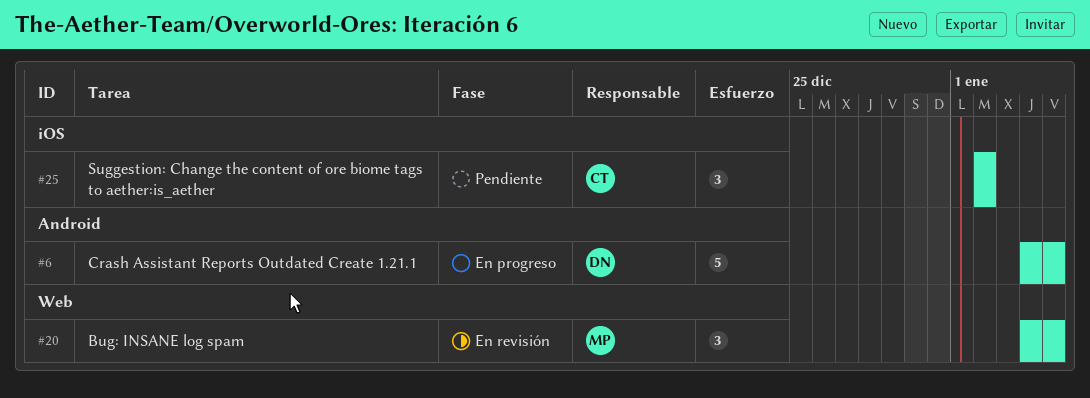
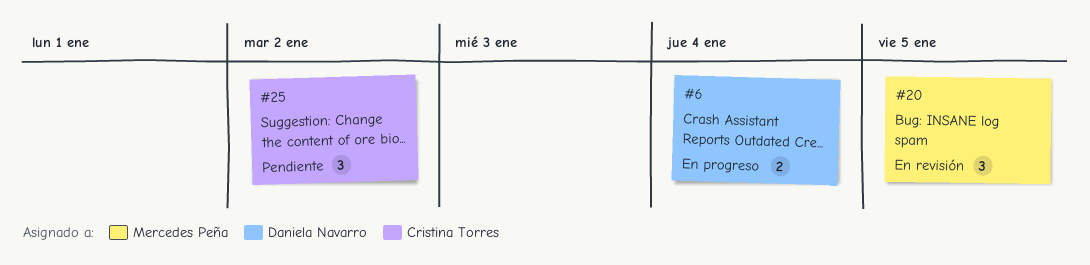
#6, estimate: 5 -> 2
#6, due: Jan 5 -> Jan 4

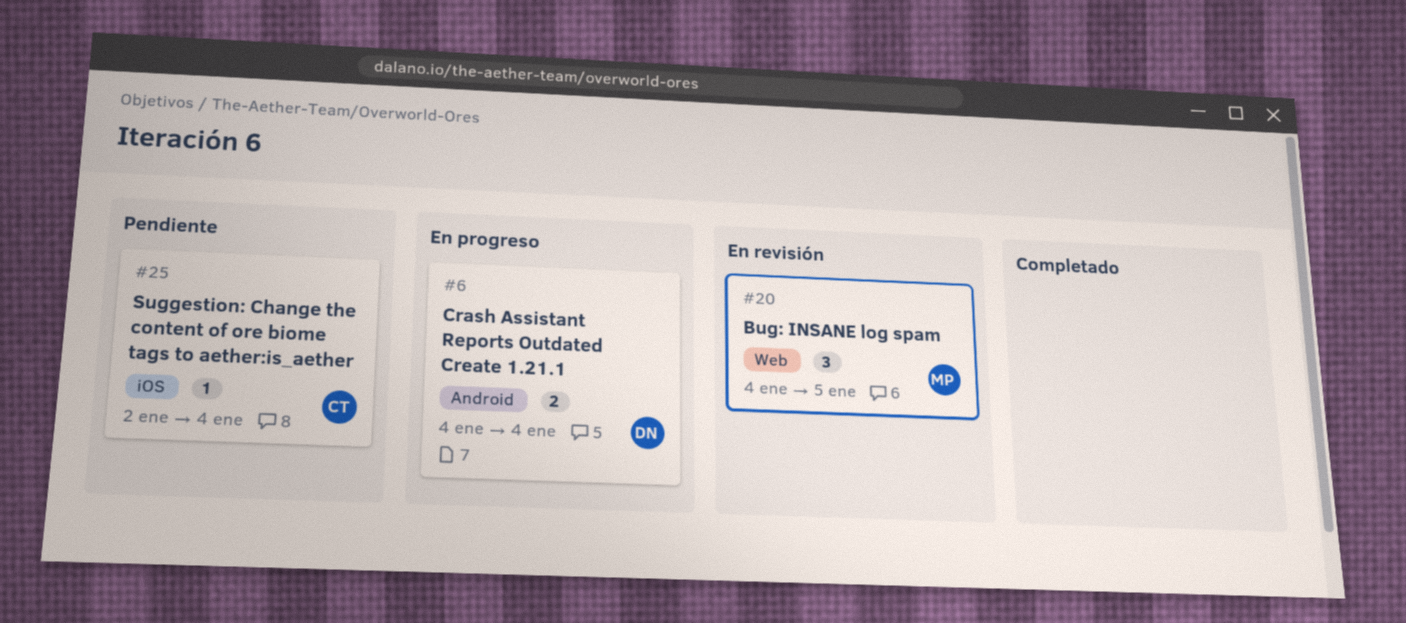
#25, estimate: 3 -> 1
#25, due: Jan 2 -> Jan 4

